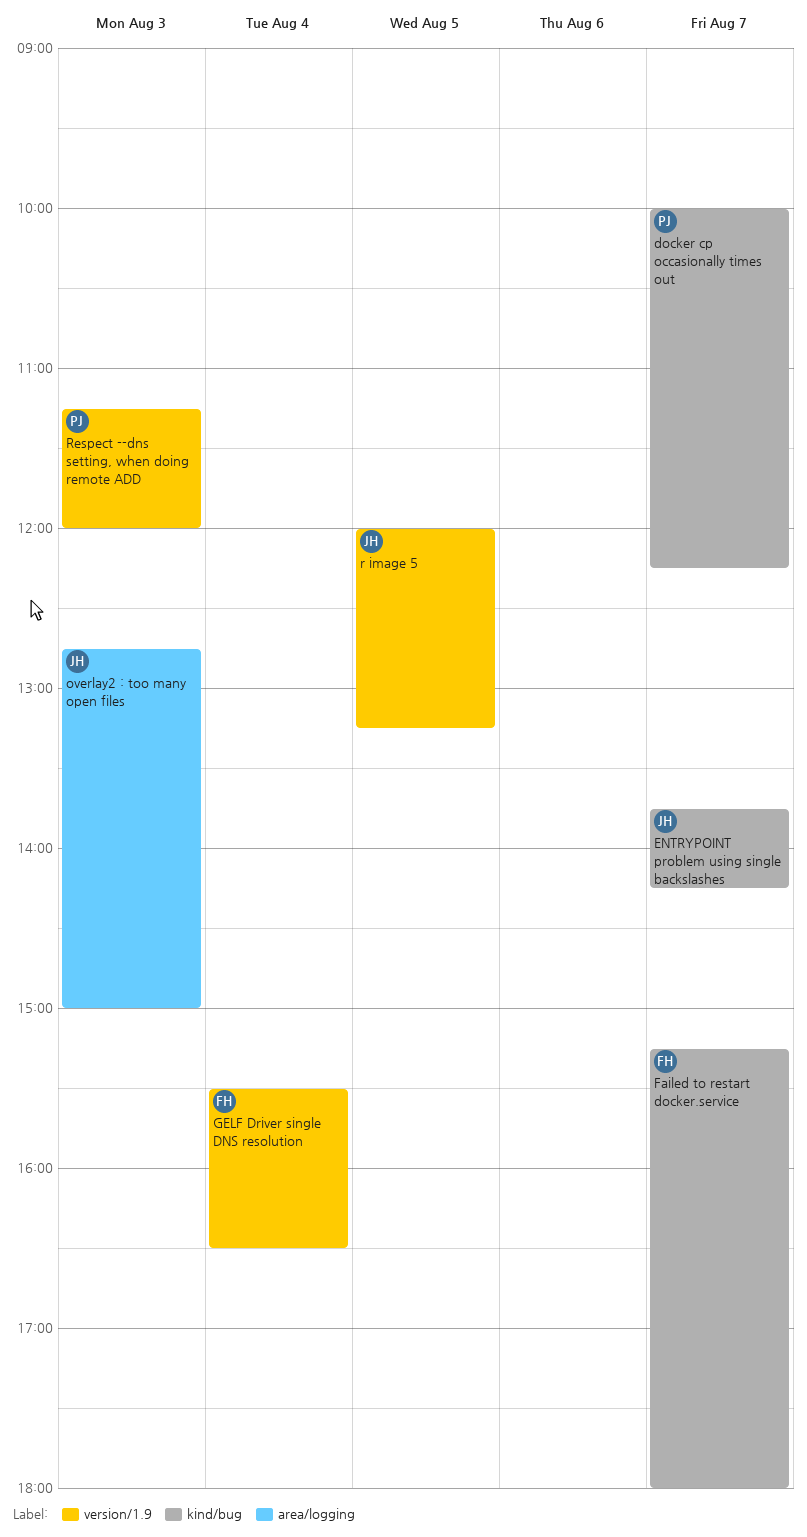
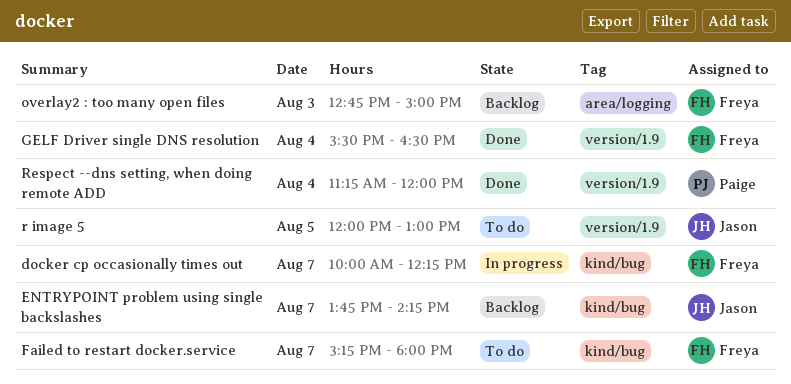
docker cp occasionally times out, owner: Paige -> Freya
overlay2 : too many open files, owner: Jason -> Freya
r image 5, ends: 13:15 -> 13:00
Respect --dns setting, when doing remote ADD, day: Aug 3 -> Aug 4

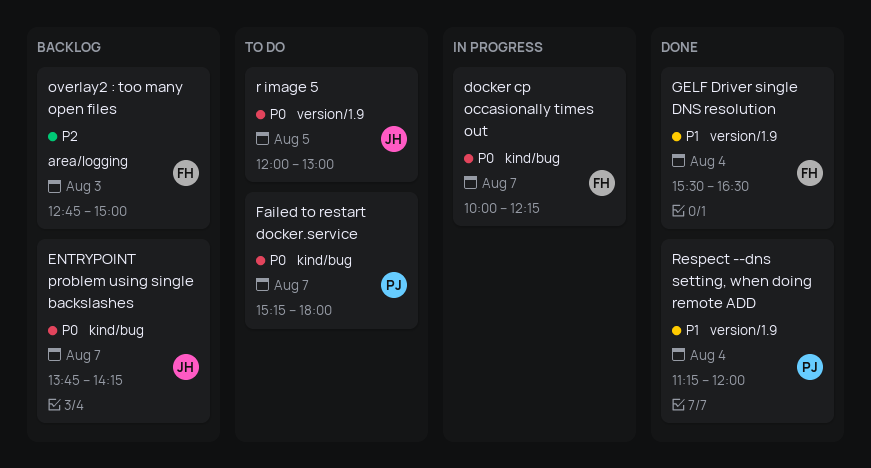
Failed to restart docker.service, owner: Freya -> Paige

